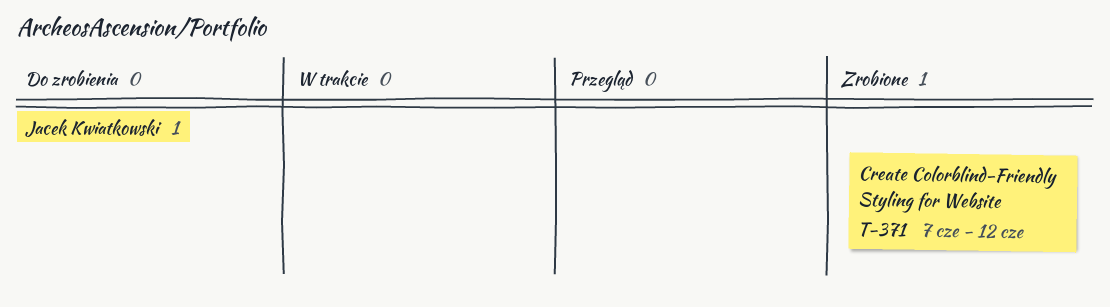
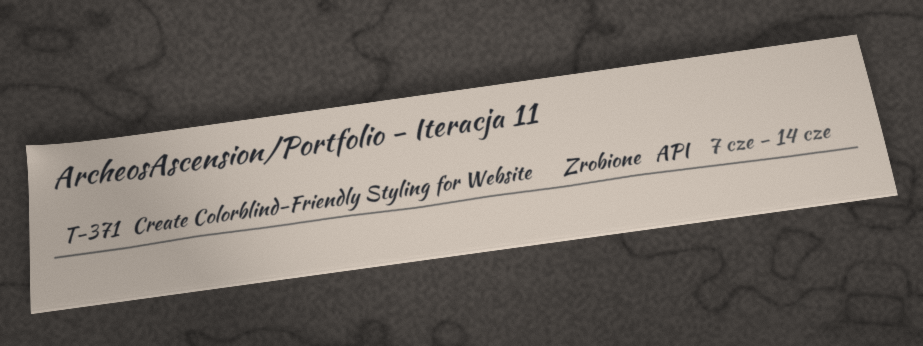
T-371, due: Jun 12 -> Jun 14

